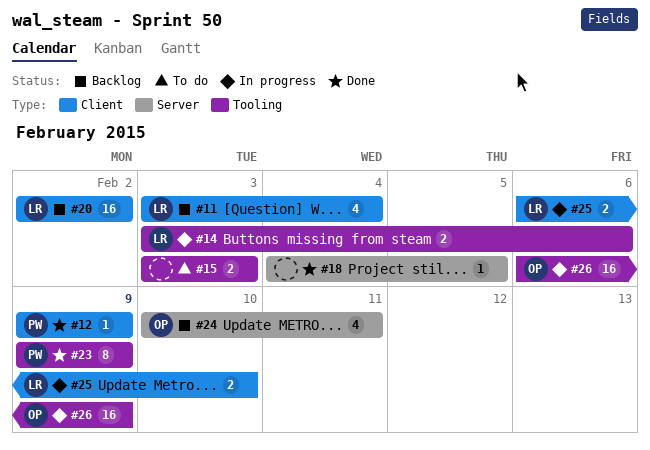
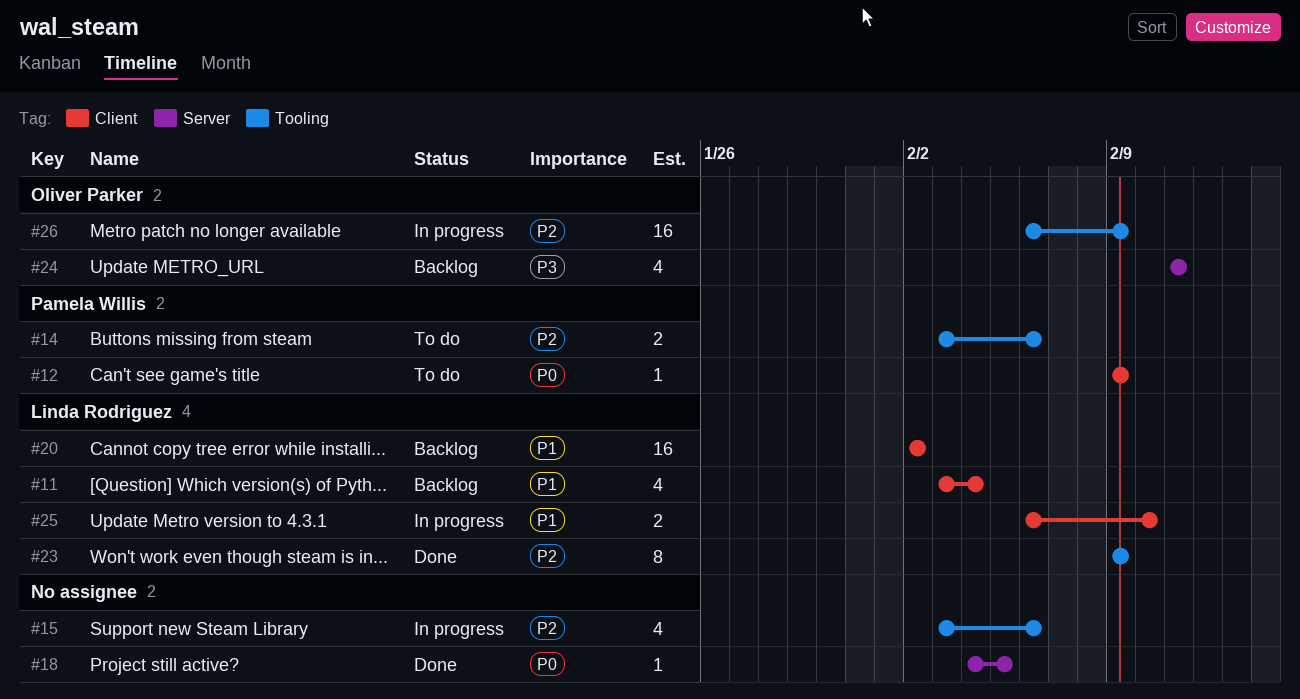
#12, status: Done -> To do
#14, status: In progress -> To do
#14, owner: Linda Rodriguez -> Pamela Willis
#15, status: To do -> In progress
#15, estimate: 2 -> 4
#15, due: Feb 3 -> Feb 6
#23, owner: Pamela Willis -> Linda Rodriguez
#24, start: Feb 10 -> Feb 11

